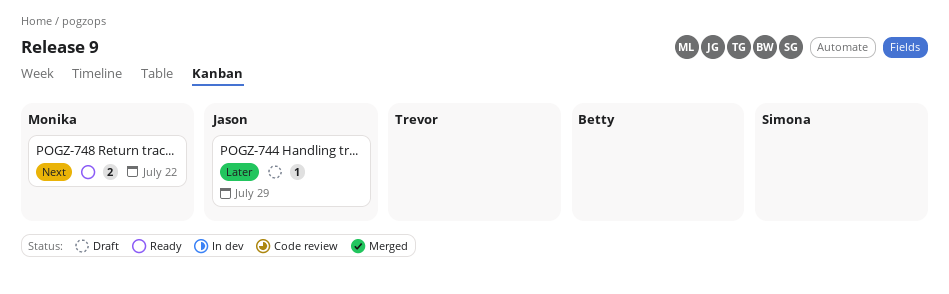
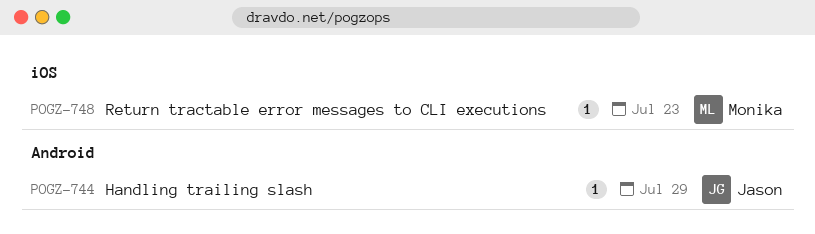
POGZ-748, estimate: 2 -> 1
POGZ-748, due: Jul 22 -> Jul 23

